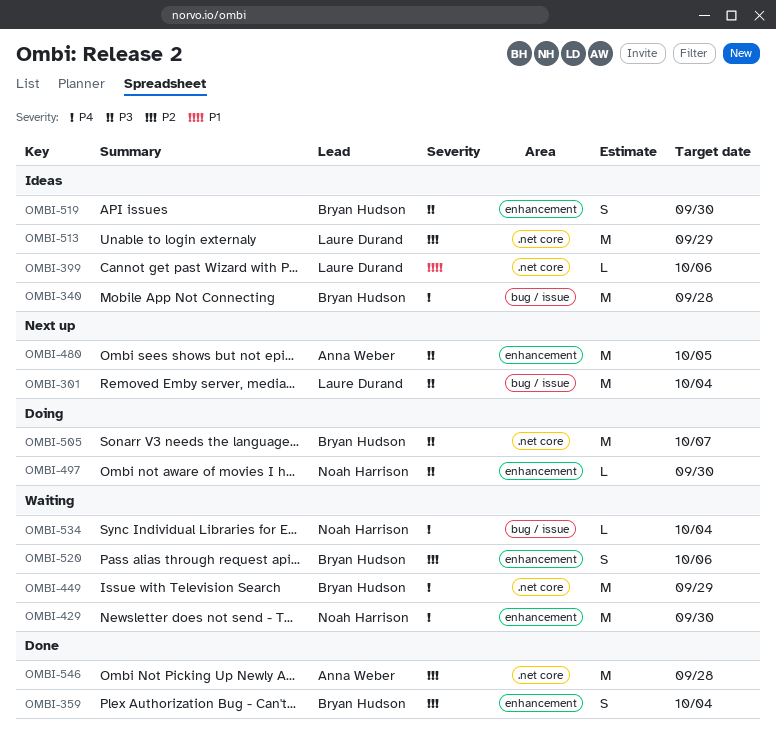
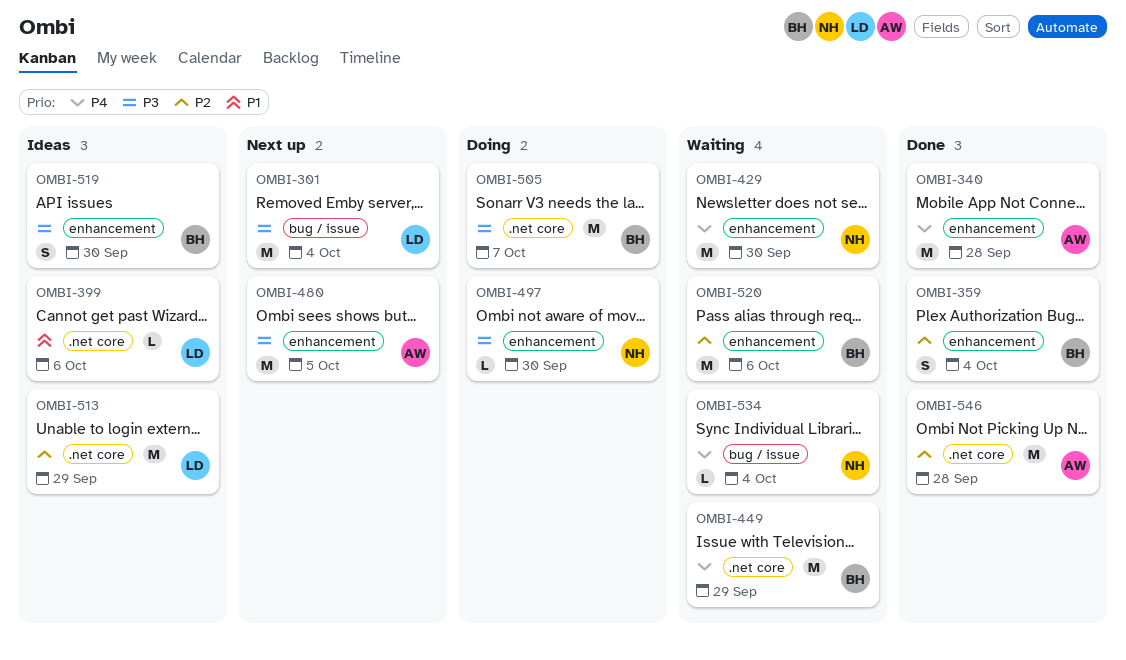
OMBI-340, status: Ideas -> Done
OMBI-340, owner: Bryan Hudson -> Anna Weber
OMBI-340, label: bug / issue -> enhancement
OMBI-520, estimate: S -> M

